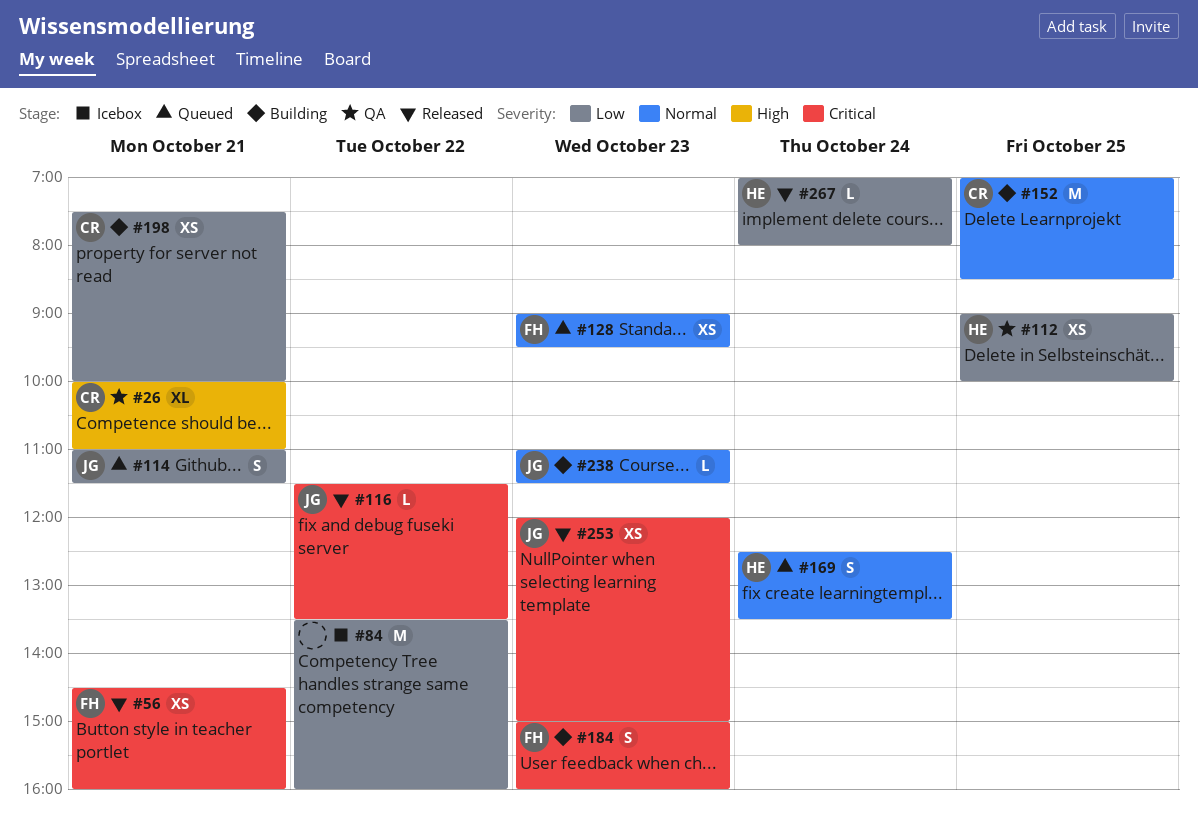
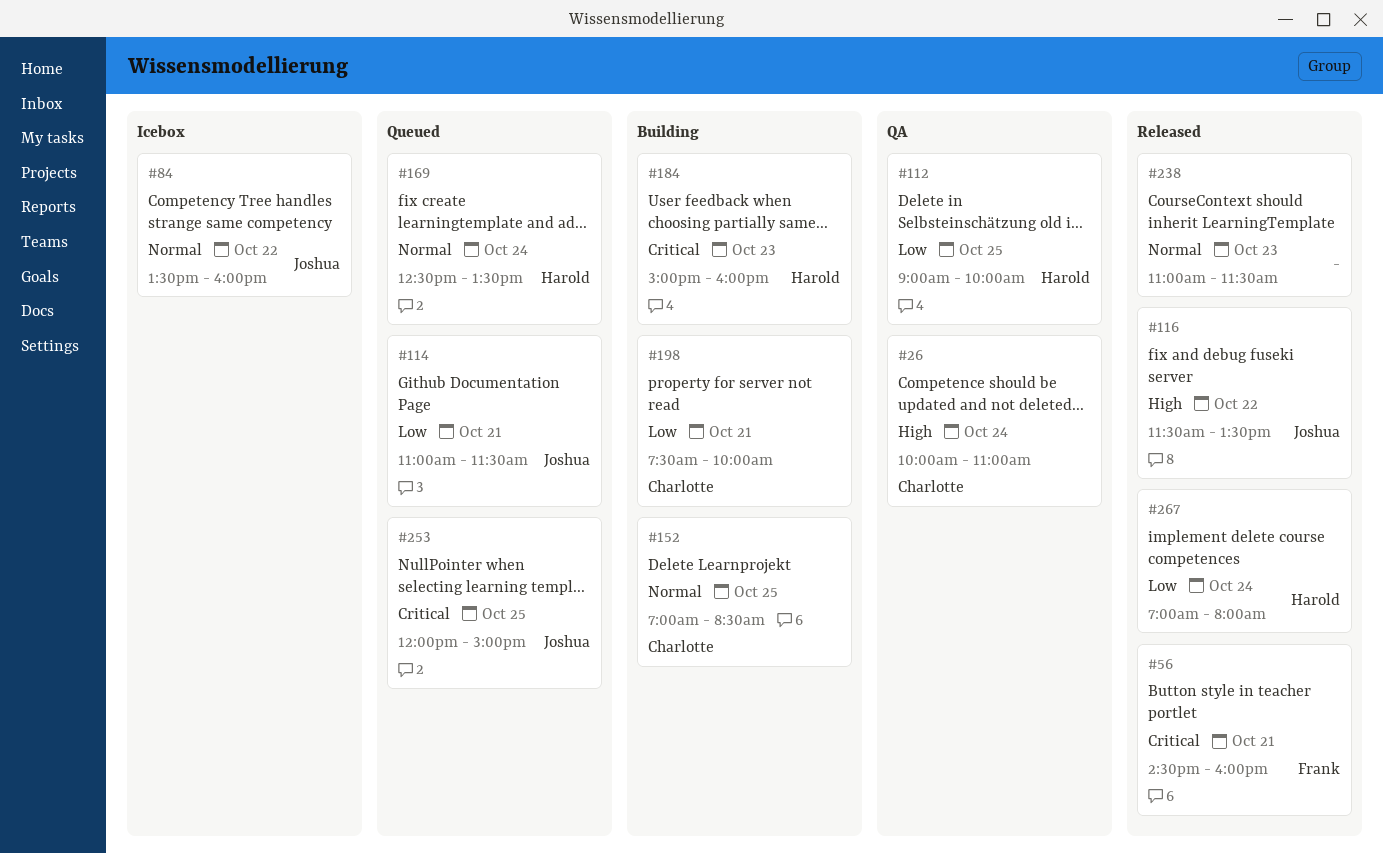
#26, day: Oct 21 -> Oct 24
#84, owner: none -> Joshua
#84, priority: Low -> Normal
#116, priority: Critical -> High
#128: present -> none
#184, owner: Frank -> Harold
#238, status: Building -> Released
#238, owner: Joshua -> none
#253, status: Released -> Queued
#253, day: Oct 23 -> Oct 25

